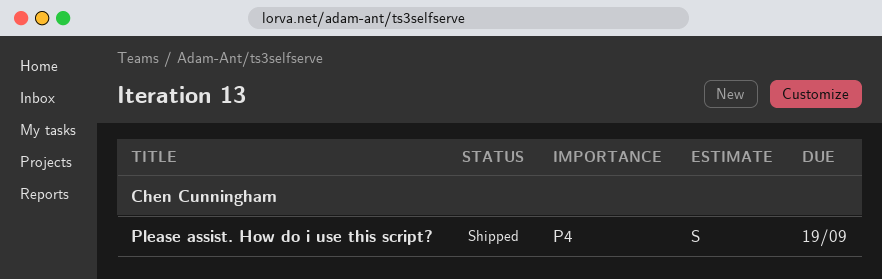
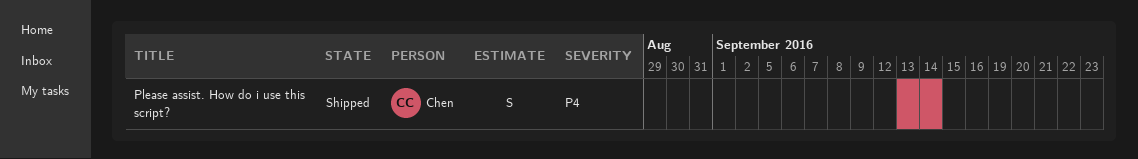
Please assist. How do i use this script?, due: Sep 19 -> Sep 14

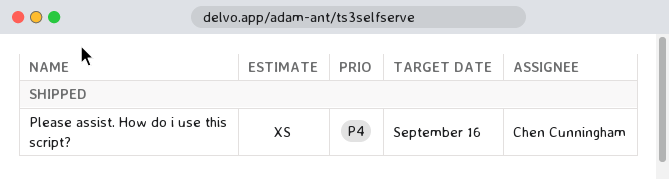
Please assist. How do i use this script?, estimate: S -> XS
Please assist. How do i use this script?, due: Sep 14 -> Sep 16

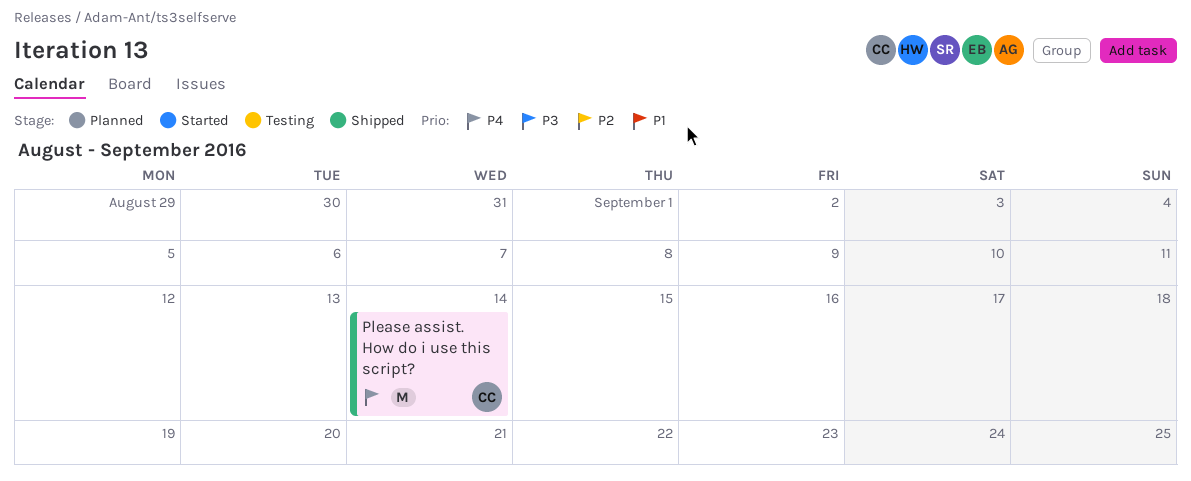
Please assist. How do i use this script?, estimate: XS -> M
Please assist. How do i use this script?, due: Sep 16 -> Sep 14

